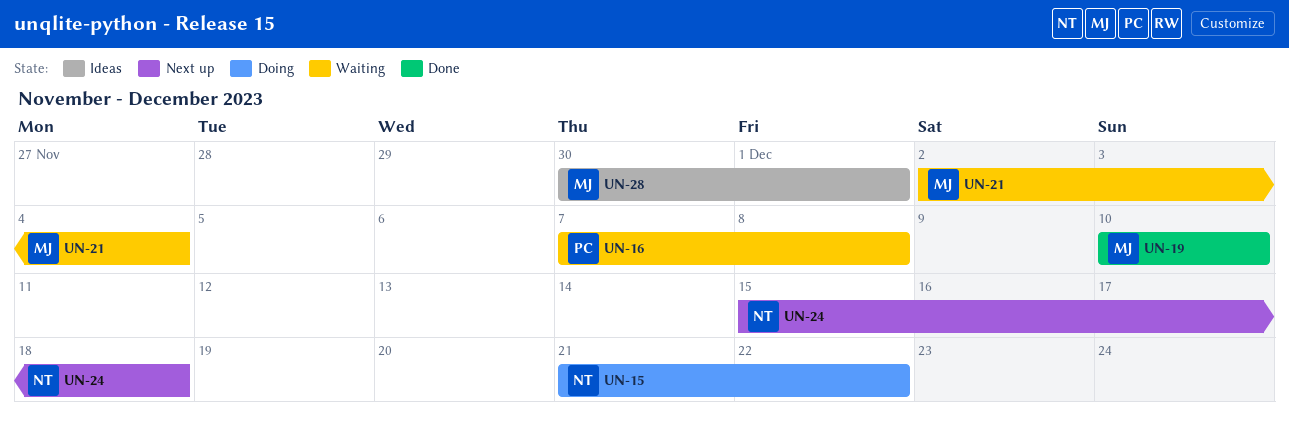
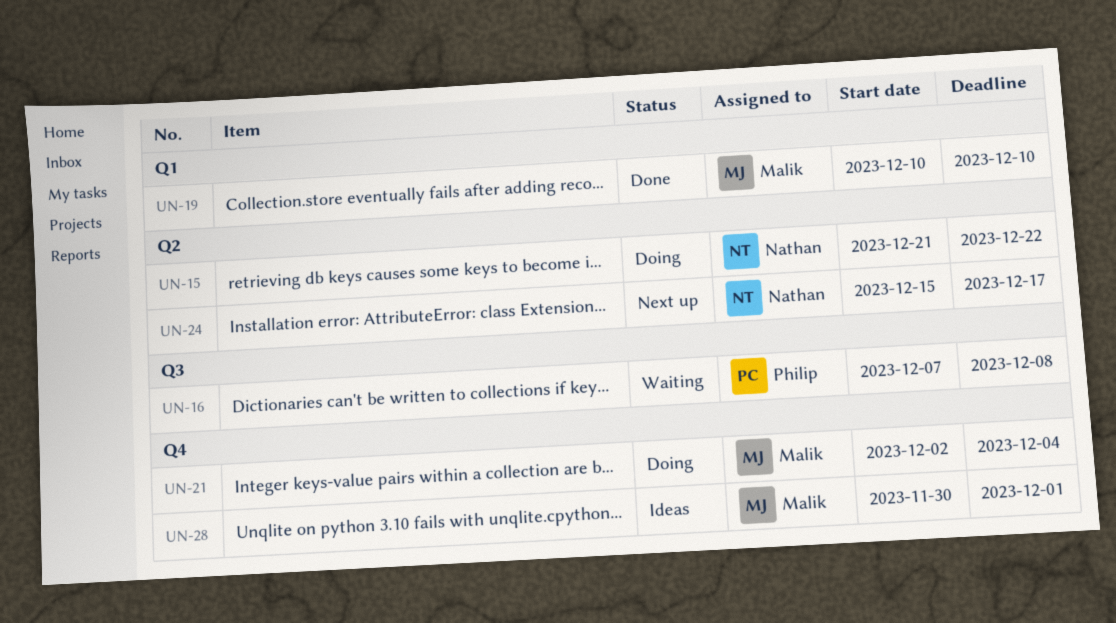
UN-21, status: Waiting -> Doing
UN-24, due: Dec 18 -> Dec 17

